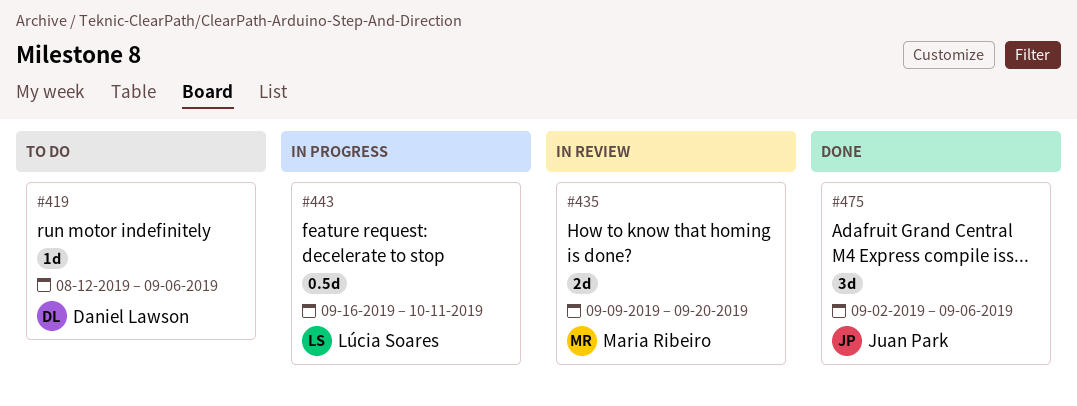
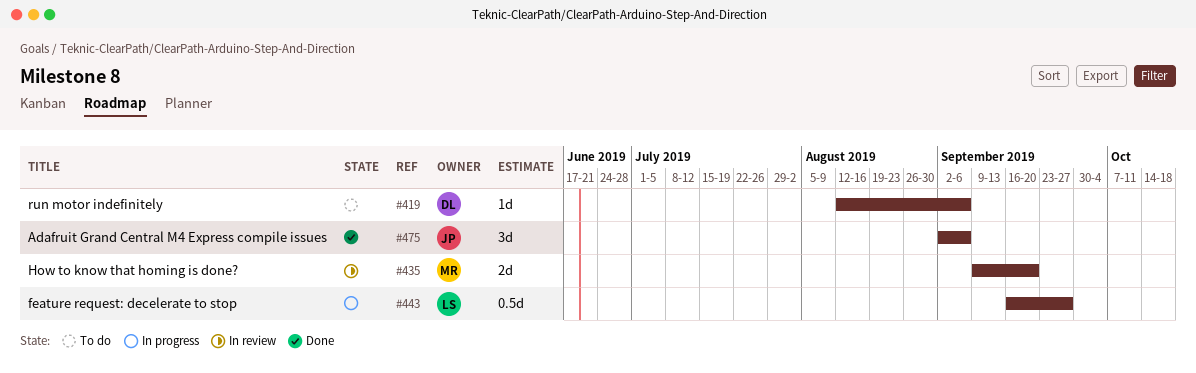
#443, due: Oct 11 -> Sep 27

